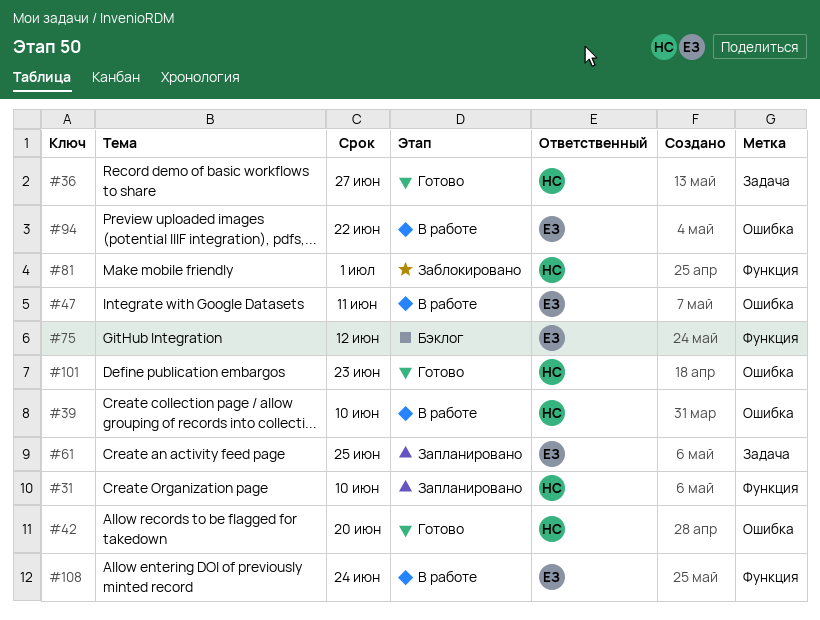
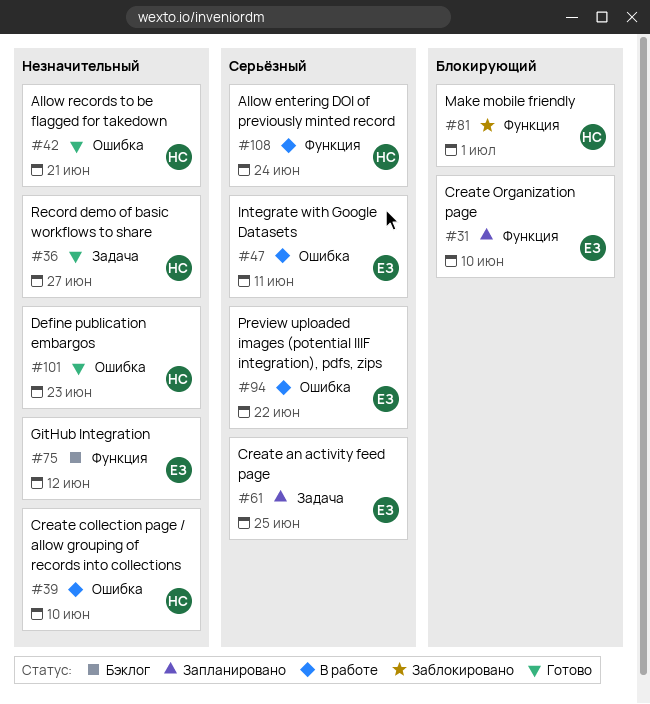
#31, owner: НС -> ЕЗ
#42, due: Jun 20 -> Jun 21
#108, owner: ЕЗ -> НС

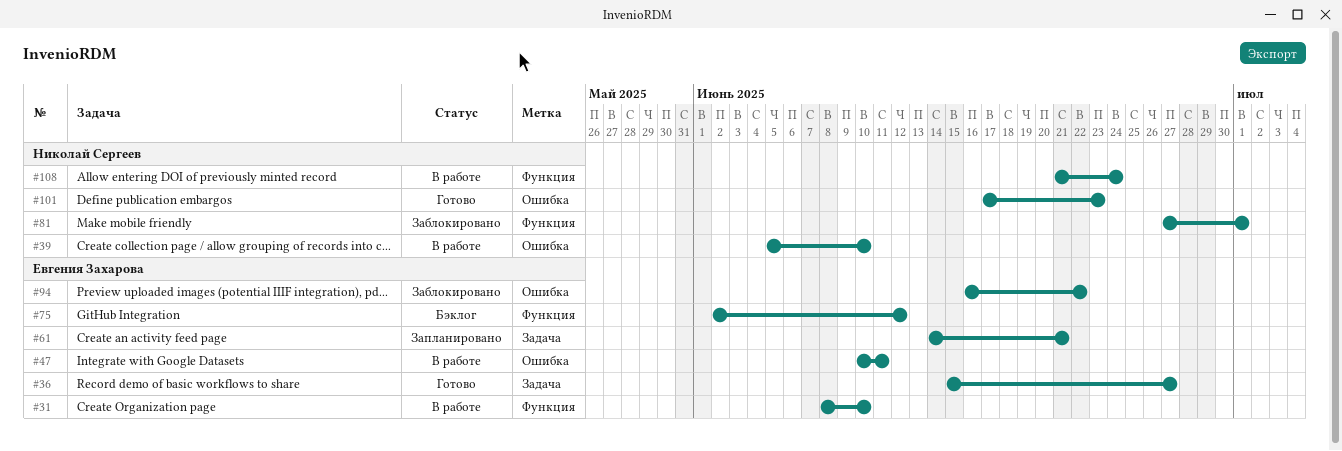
#31, status: Запланировано -> В работе
#36, owner: Николай Сергеев -> Евгения Захарова
#42: present -> none
#61, due: Jun 25 -> Jun 21
#94, status: В работе -> Заблокировано

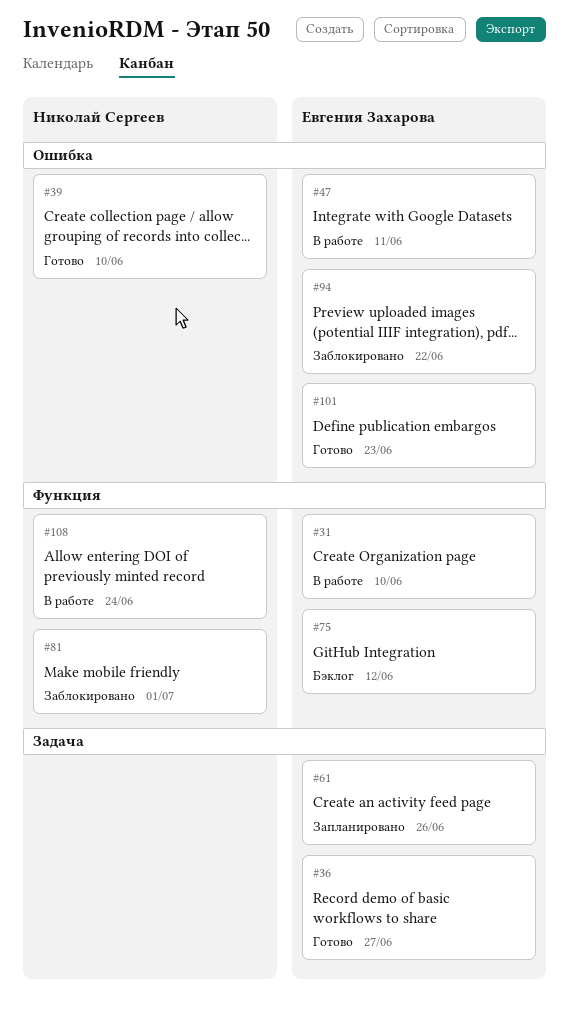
#39, status: В работе -> Готово
#61, due: Jun 21 -> Jun 26
#101, owner: Николай Сергеев -> Евгения Захарова

